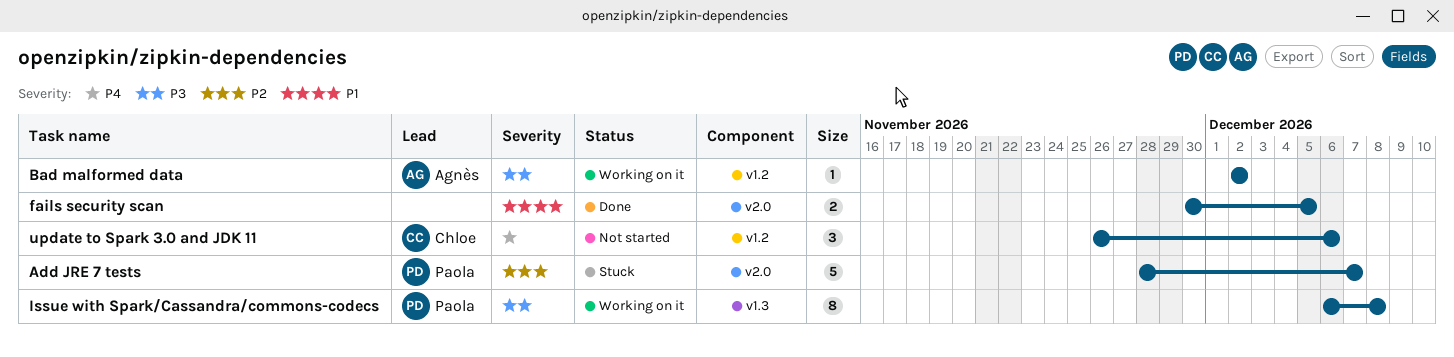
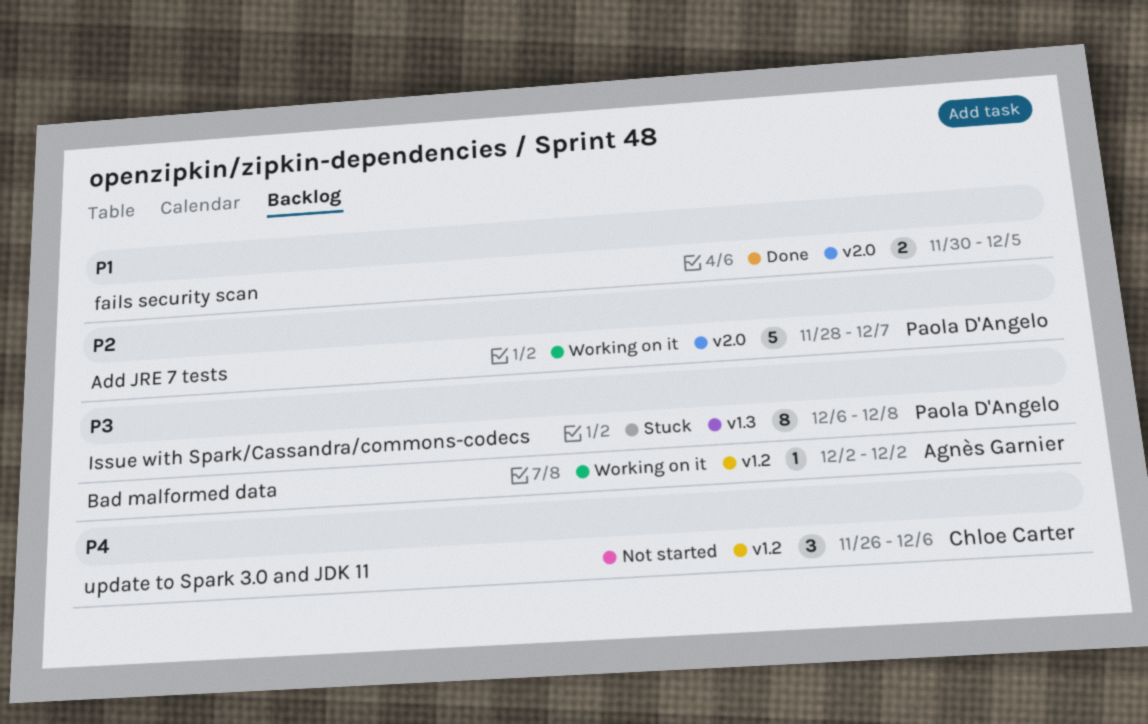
Add JRE 7 tests, status: Stuck -> Working on it
Issue with Spark/Cassandra/commons-codecs, status: Working on it -> Stuck

